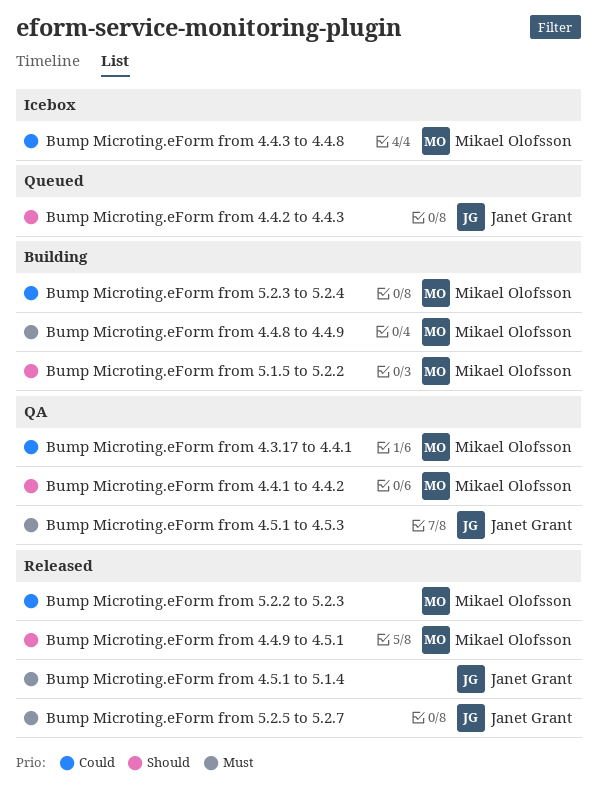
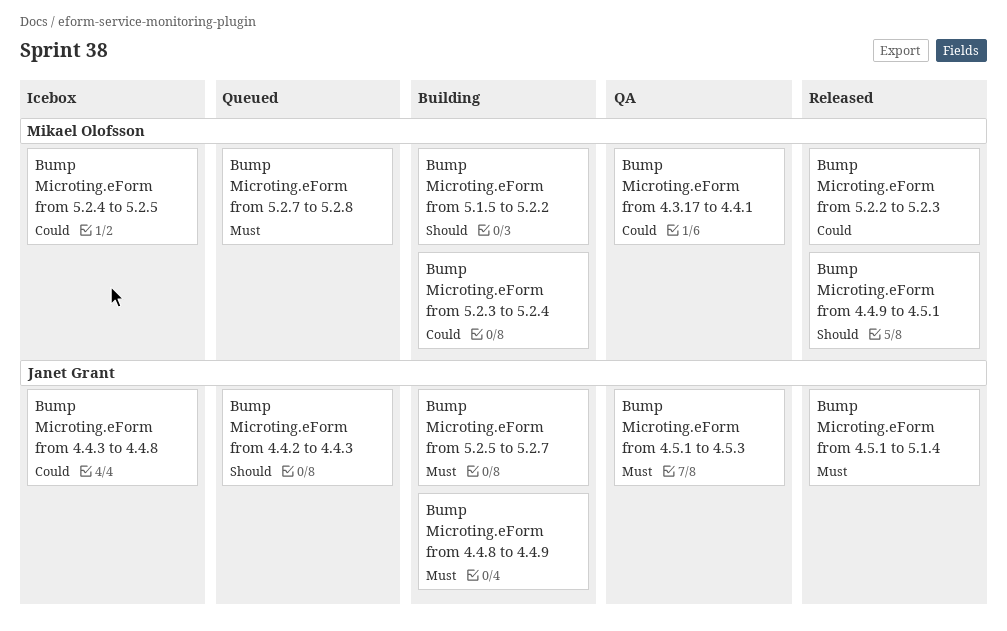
Bump Microting.eForm from 4.4.1 to 4.4.2: present -> none
Bump Microting.eForm from 4.4.3 to 4.4.8, owner: Mikael Olofsson -> Janet Grant
Bump Microting.eForm from 4.4.8 to 4.4.9, owner: Mikael Olofsson -> Janet Grant
Bump Microting.eForm from 5.2.4 to 5.2.5: none -> present
Bump Microting.eForm from 5.2.5 to 5.2.7, status: Released -> Building
Bump Microting.eForm from 5.2.7 to 5.2.8: none -> present

